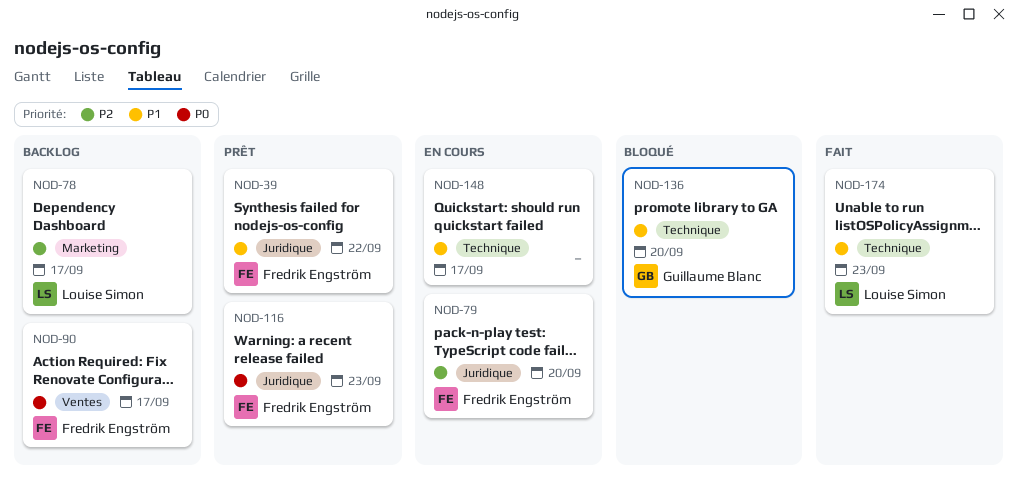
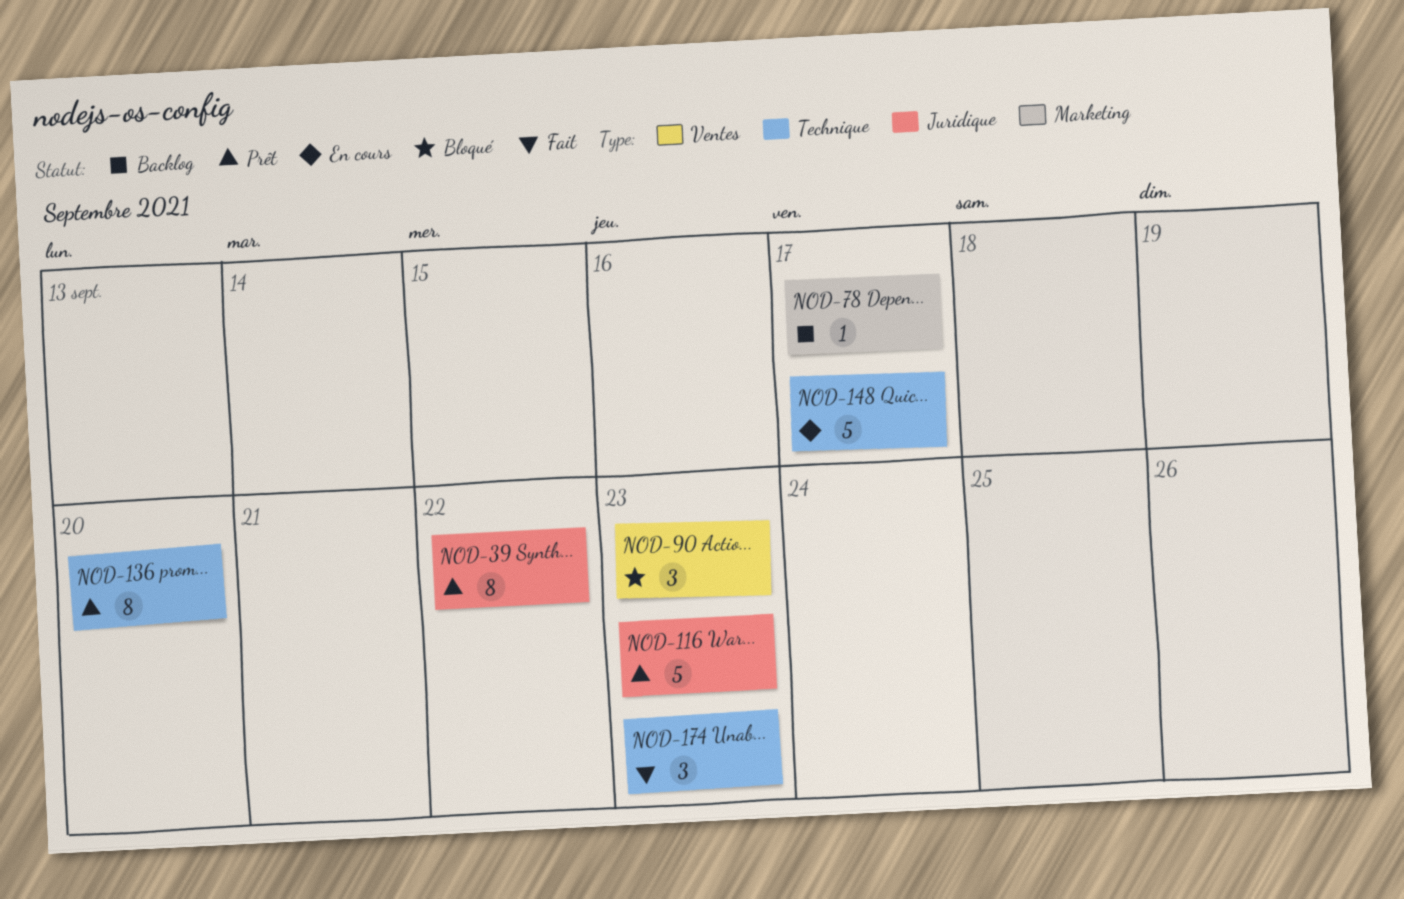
NOD-79: present -> none
NOD-90, status: Backlog -> Bloqué
NOD-90, due: Sep 17 -> Sep 23
NOD-136, status: Bloqué -> Prêt

